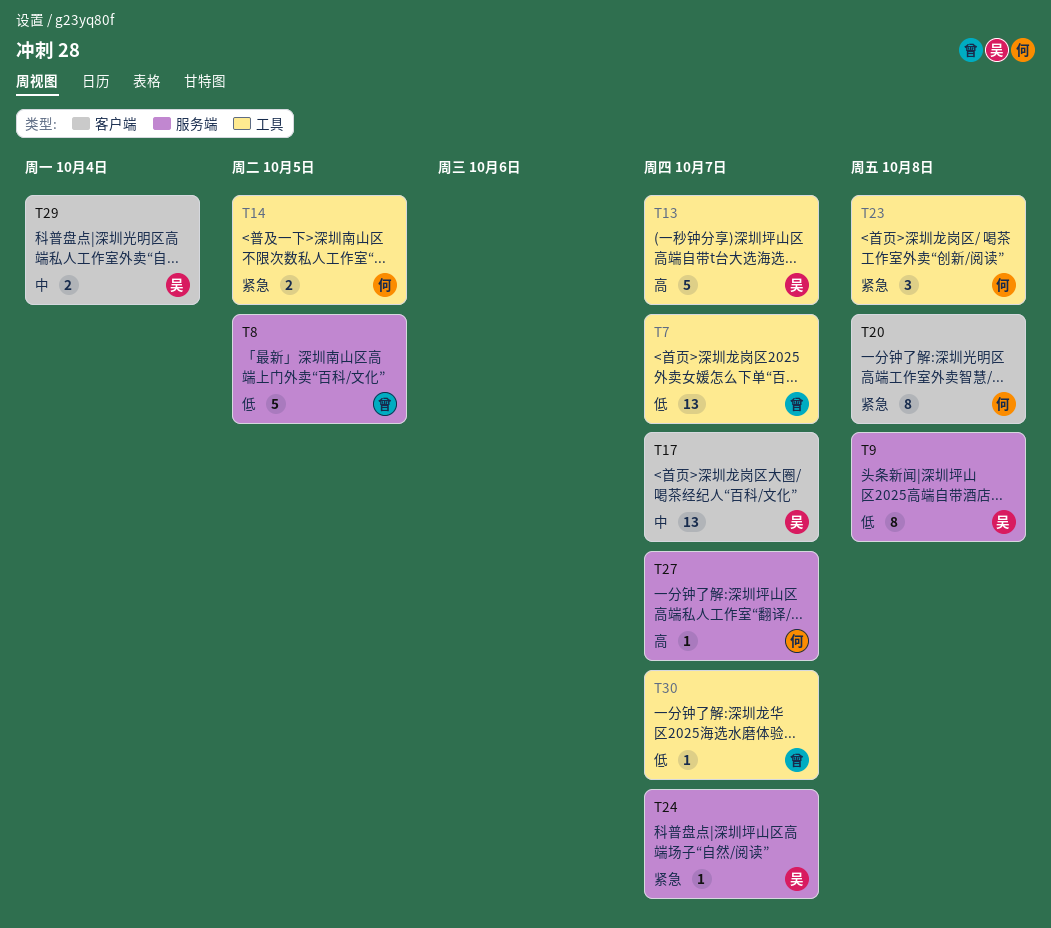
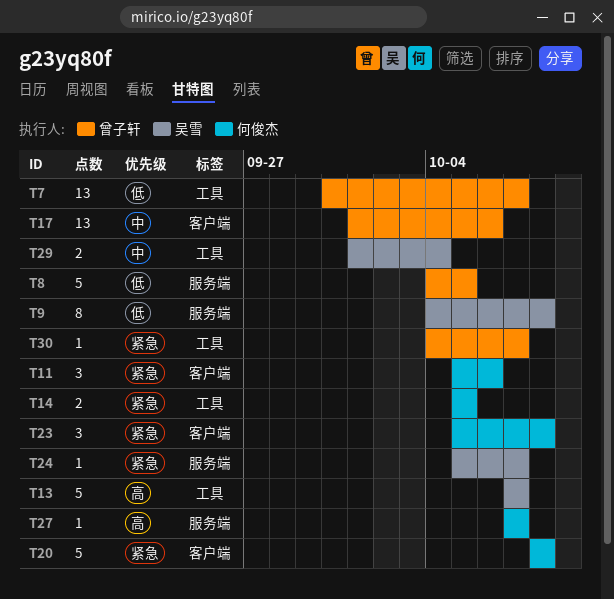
T11: none -> present
T17, owner: 吴雪 -> 曾子轩
T17, due: Oct 7 -> Oct 6
T20, estimate: 8 -> 5
T23, label: 工具 -> 客户端
T29, label: 客户端 -> 工具
T30, priority: 低 -> 紧急

